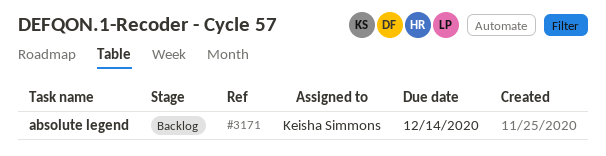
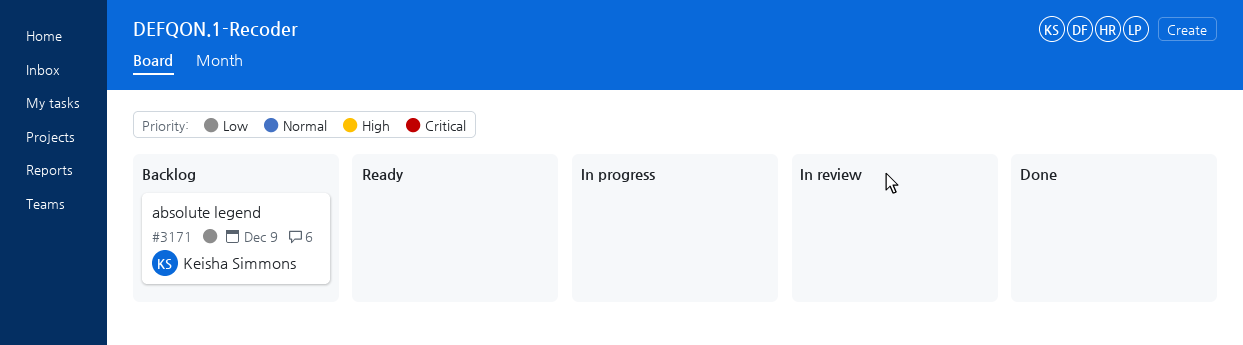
#3171, due: Dec 14 -> Dec 9

